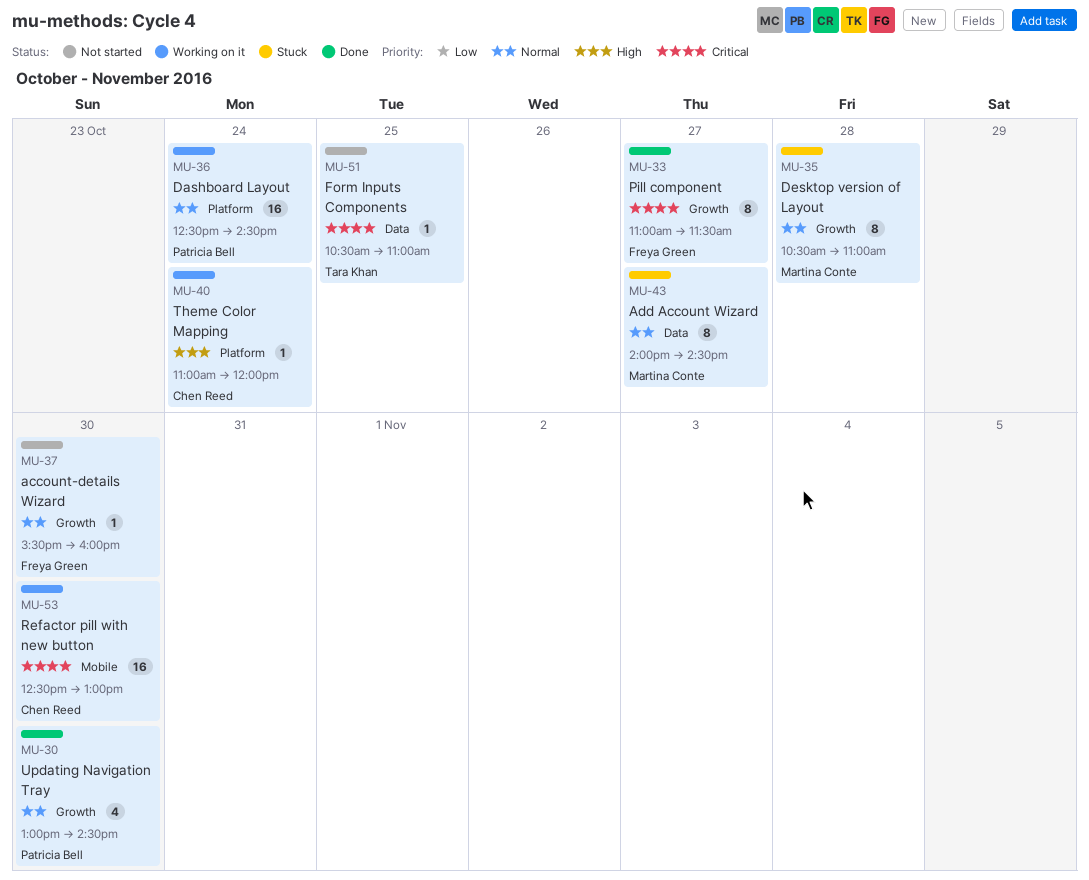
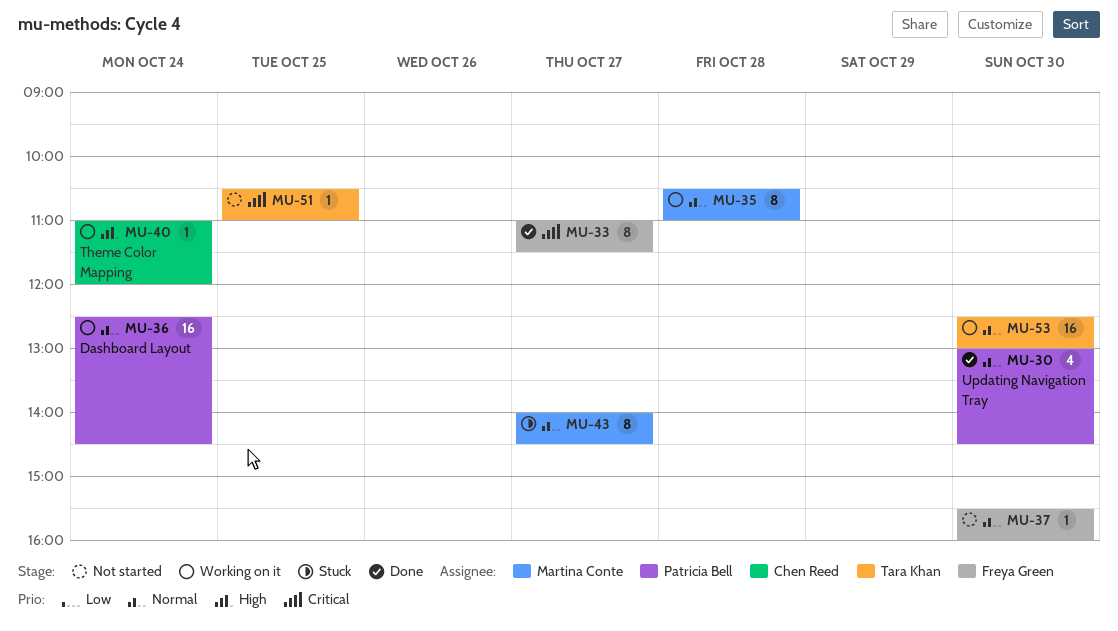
MU-35, status: Stuck -> Working on it
MU-53, owner: Chen Reed -> Tara Khan
MU-53, priority: Critical -> Normal

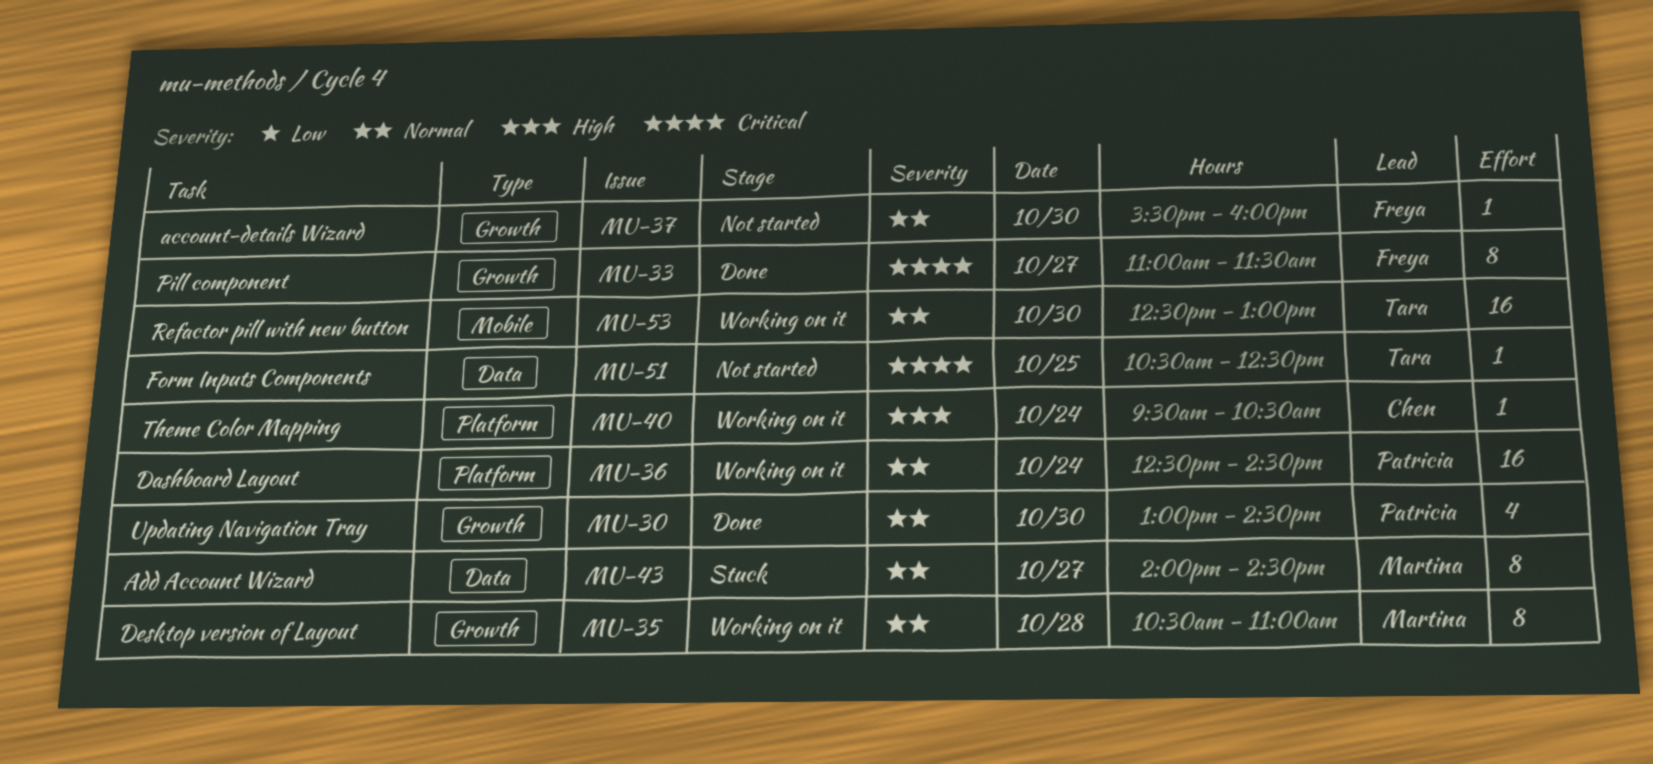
MU-40, begins: 11:00 -> 09:30
MU-40, ends: 12:00 -> 10:30
MU-51, ends: 11:00 -> 12:30

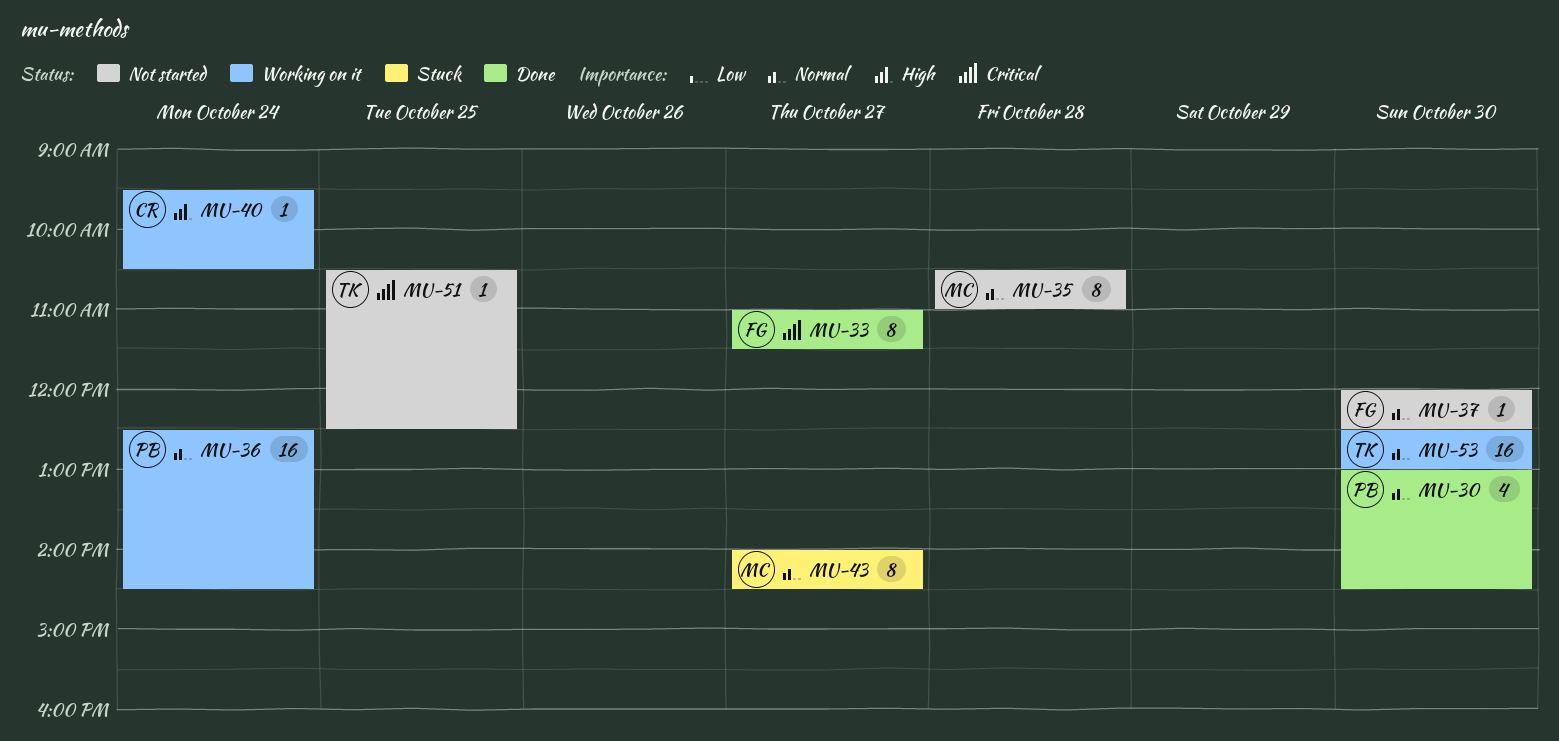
MU-35, status: Working on it -> Not started
MU-37, begins: 15:30 -> 12:00
MU-37, ends: 16:00 -> 12:30

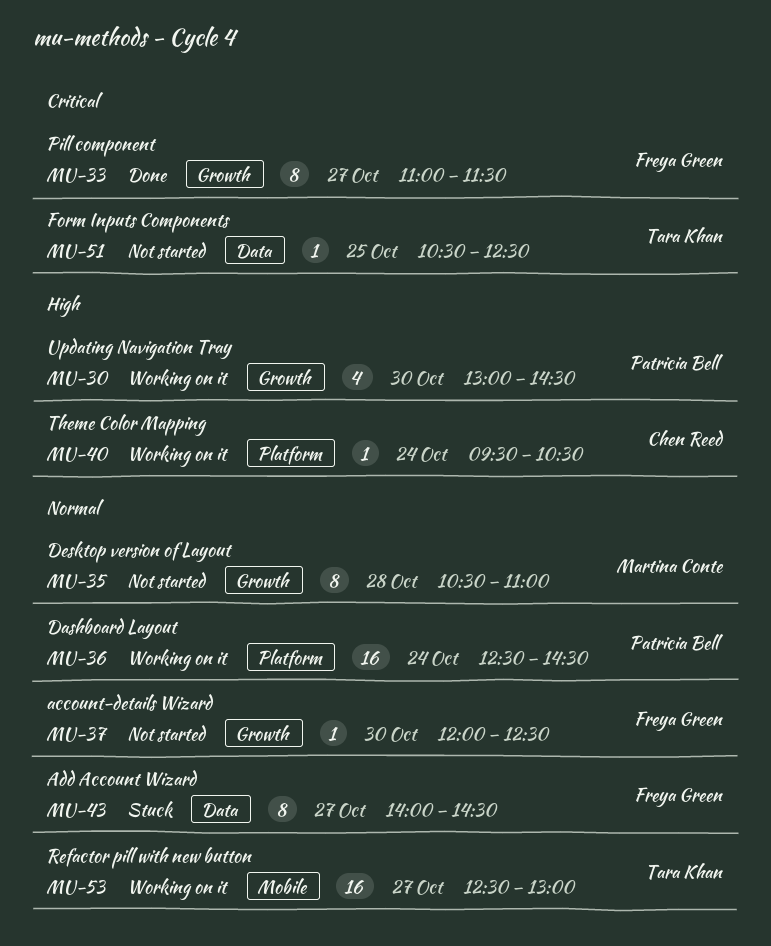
MU-30, status: Done -> Working on it
MU-30, priority: Normal -> High
MU-43, owner: Martina Conte -> Freya Green
MU-53, day: Oct 30 -> Oct 27

